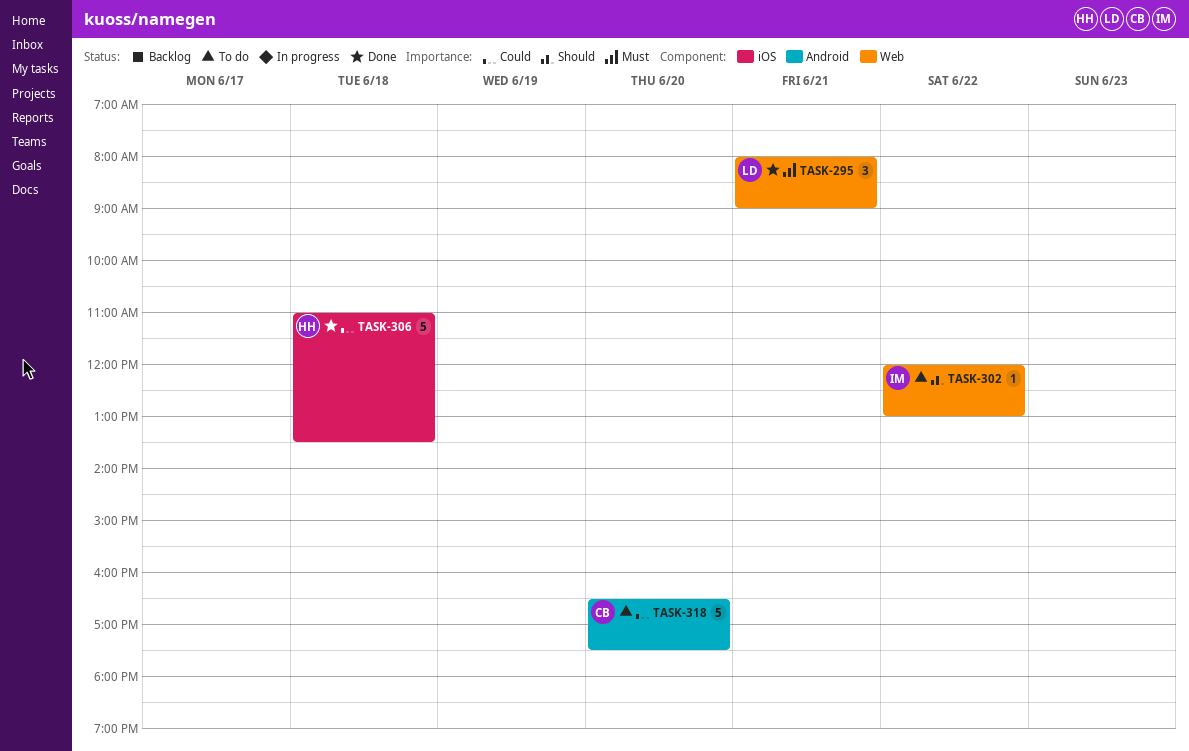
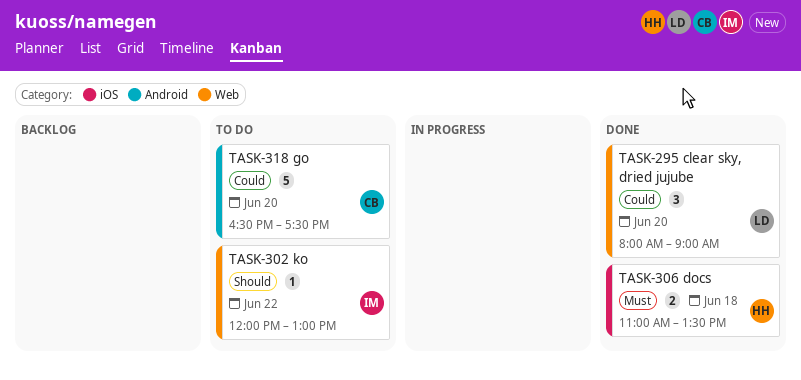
TASK-295, priority: Must -> Could
TASK-295, day: Jun 21 -> Jun 20
TASK-306, priority: Could -> Must
TASK-306, estimate: 5 -> 2

